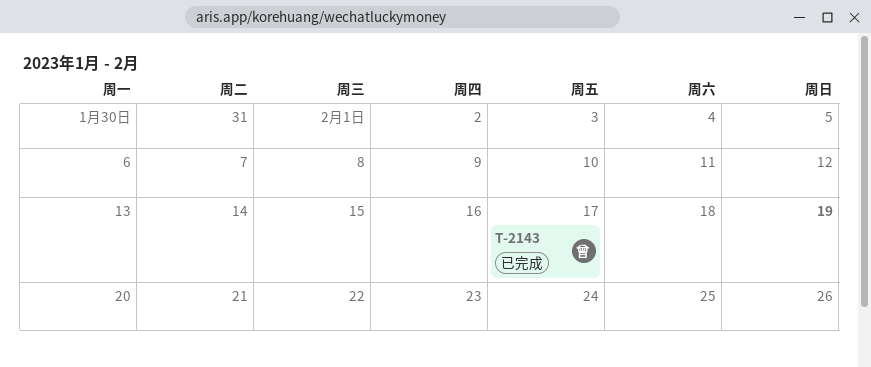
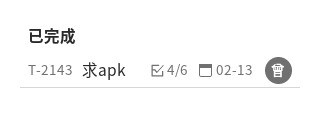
T-2143, due: Feb 17 -> Feb 13

